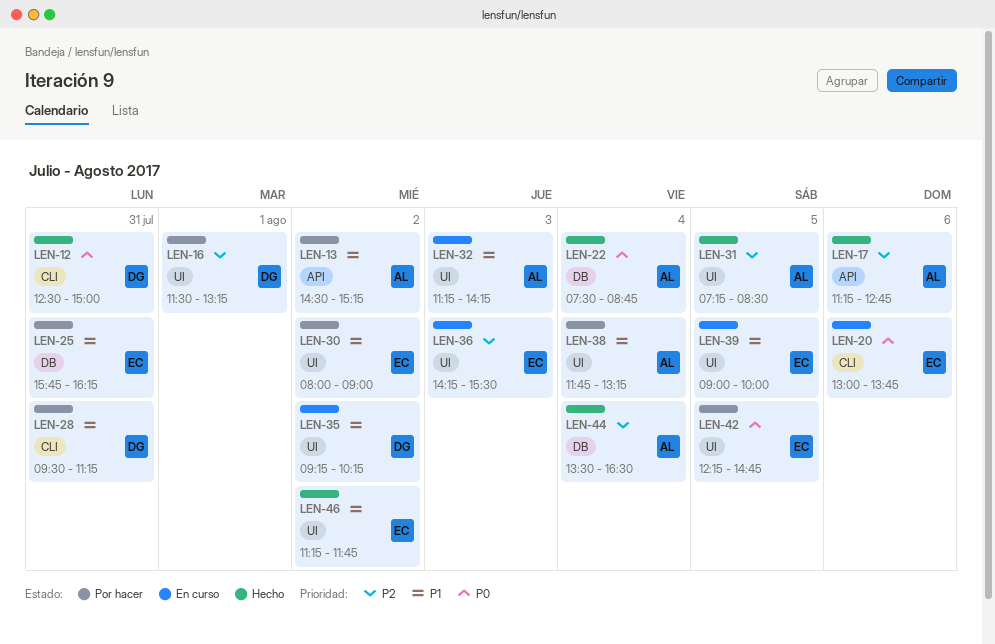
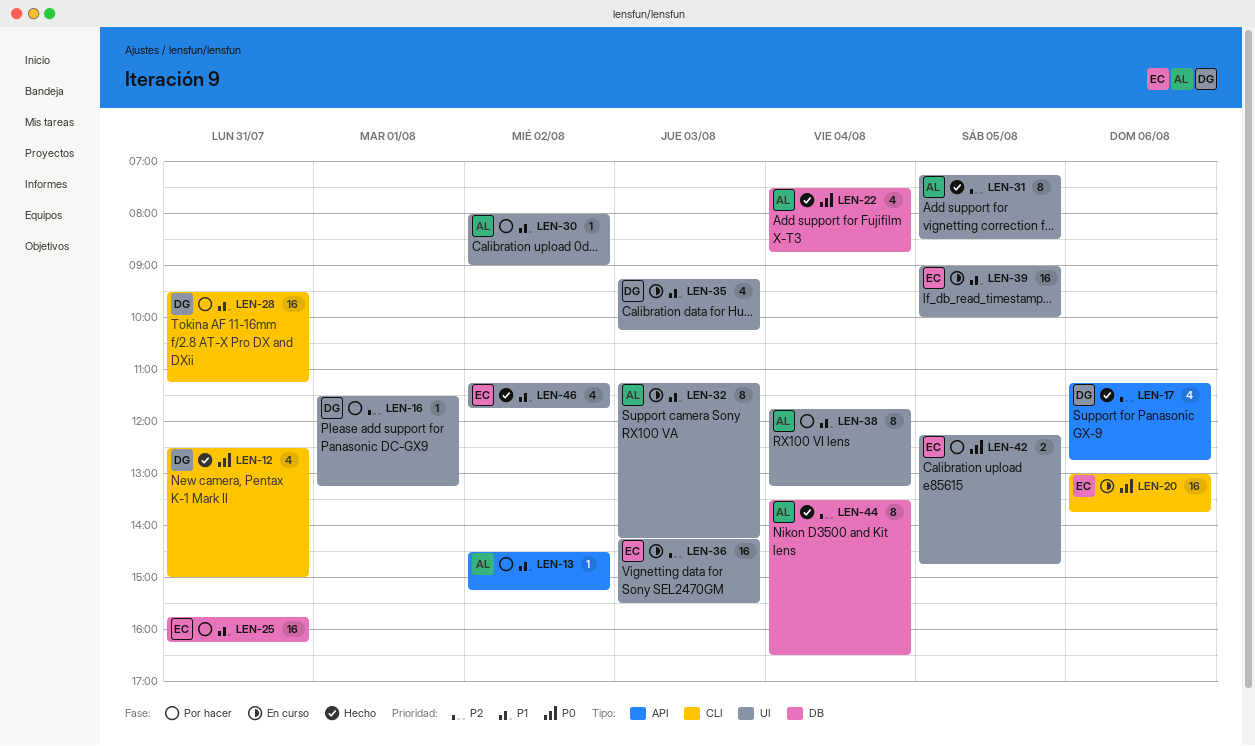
LEN-17, owner: AL -> DG
LEN-30, owner: EC -> AL
LEN-35, day: Aug 2 -> Aug 3

